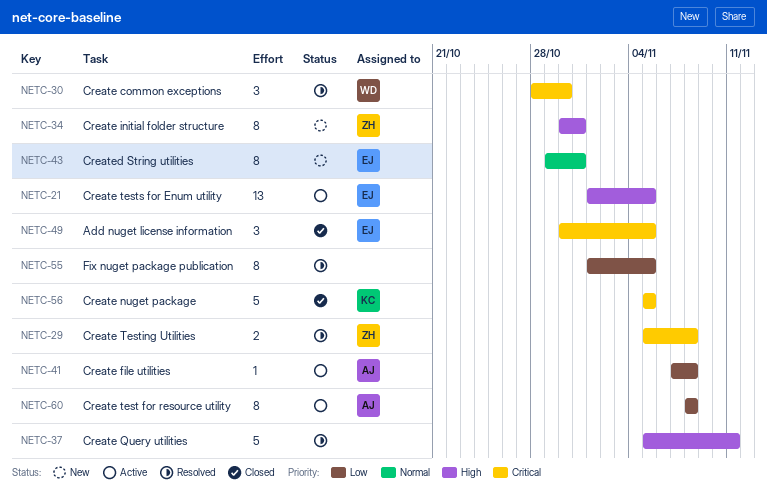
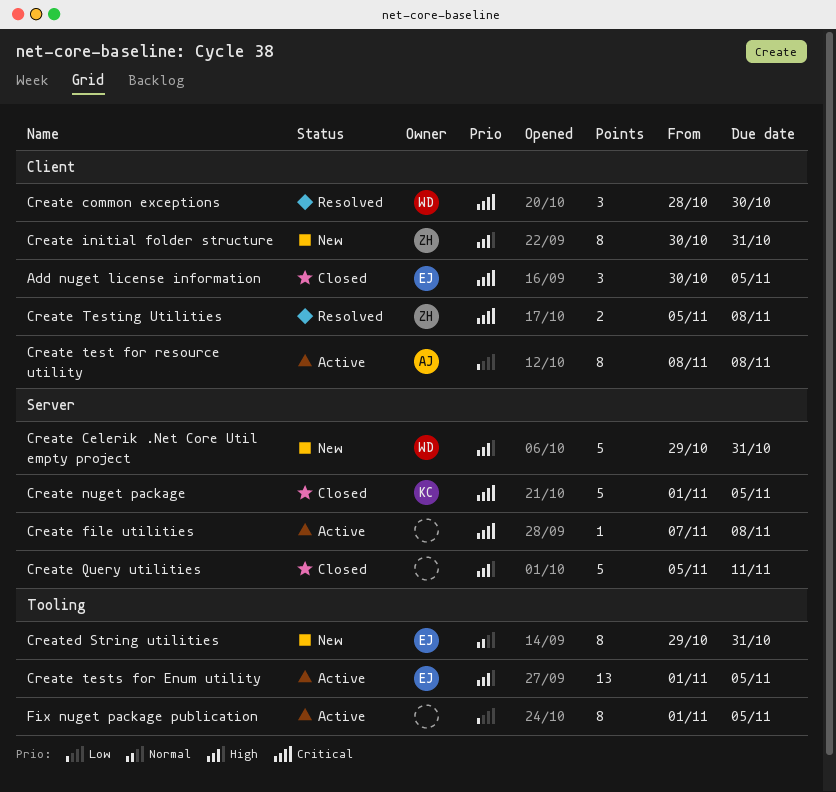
Create Celerik .Net Core Util empty project: none -> present
Create file utilities, owner: AJ -> none
Create file utilities, priority: Low -> Critical
Create nuget package, start: Nov 5 -> Nov 1
Create Query utilities, status: Resolved -> Closed
Fix nuget package publication, status: Resolved -> Active

